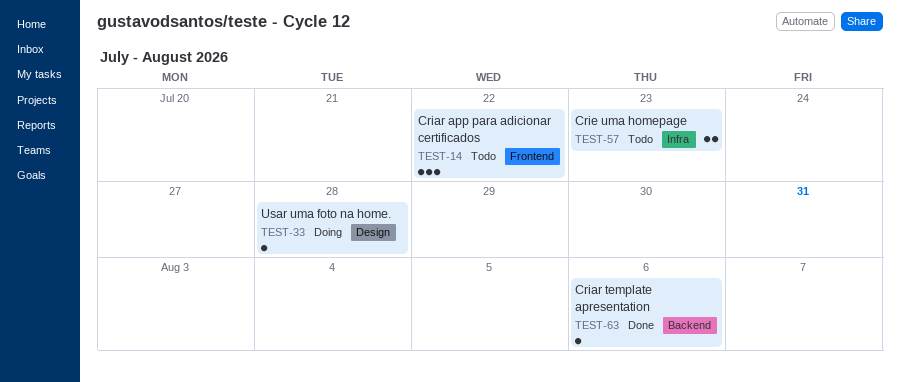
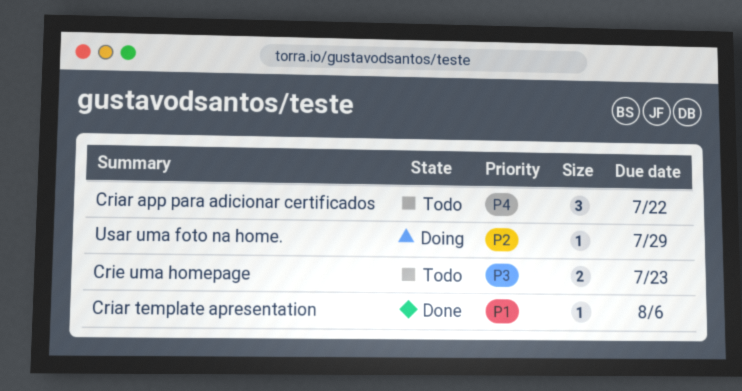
Usar uma foto na home., due: Jul 28 -> Jul 29

